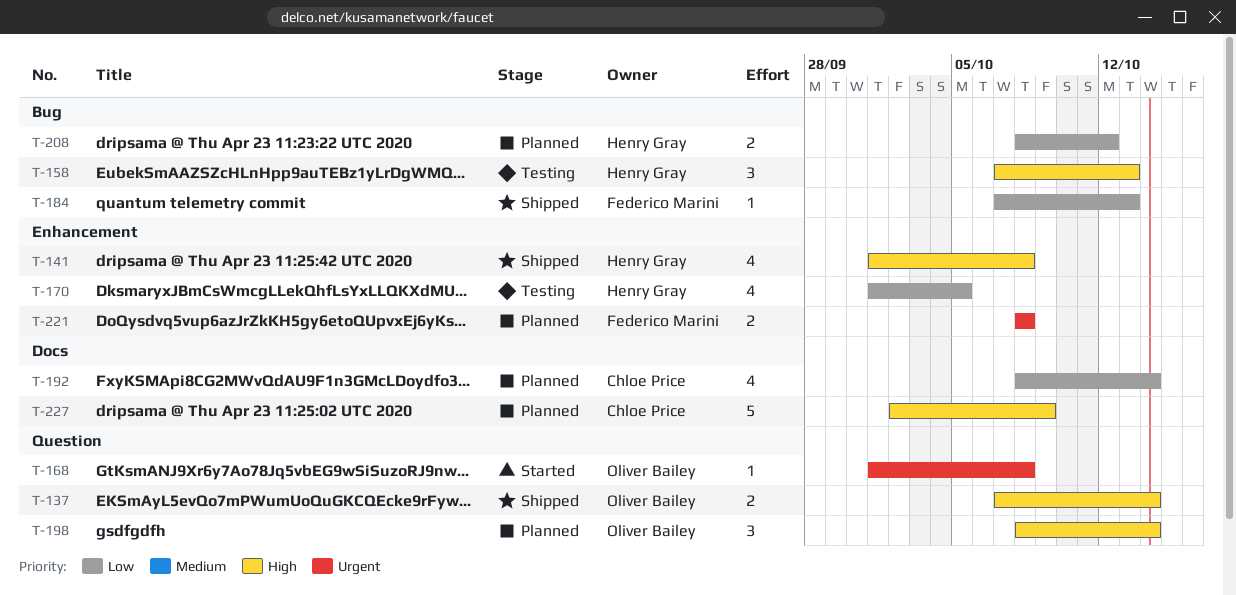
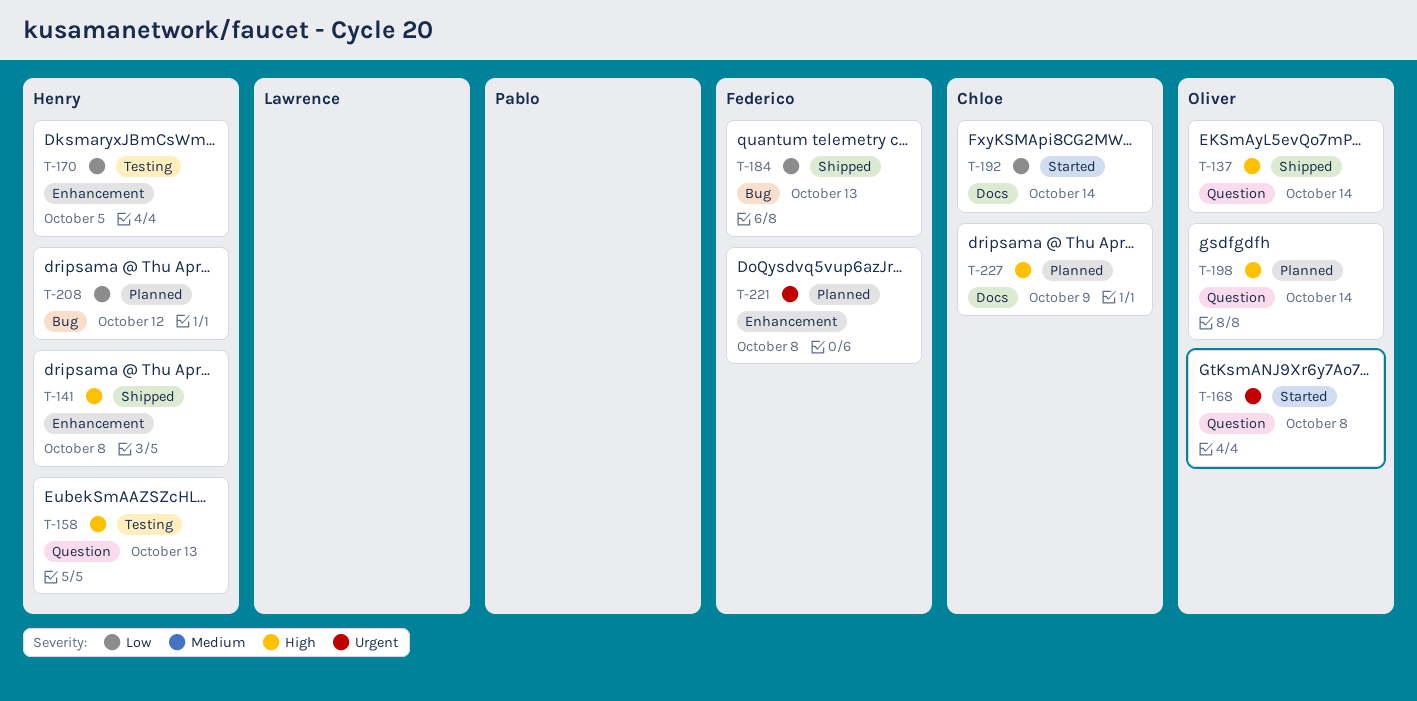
T-158, label: Bug -> Question
T-192, status: Planned -> Started

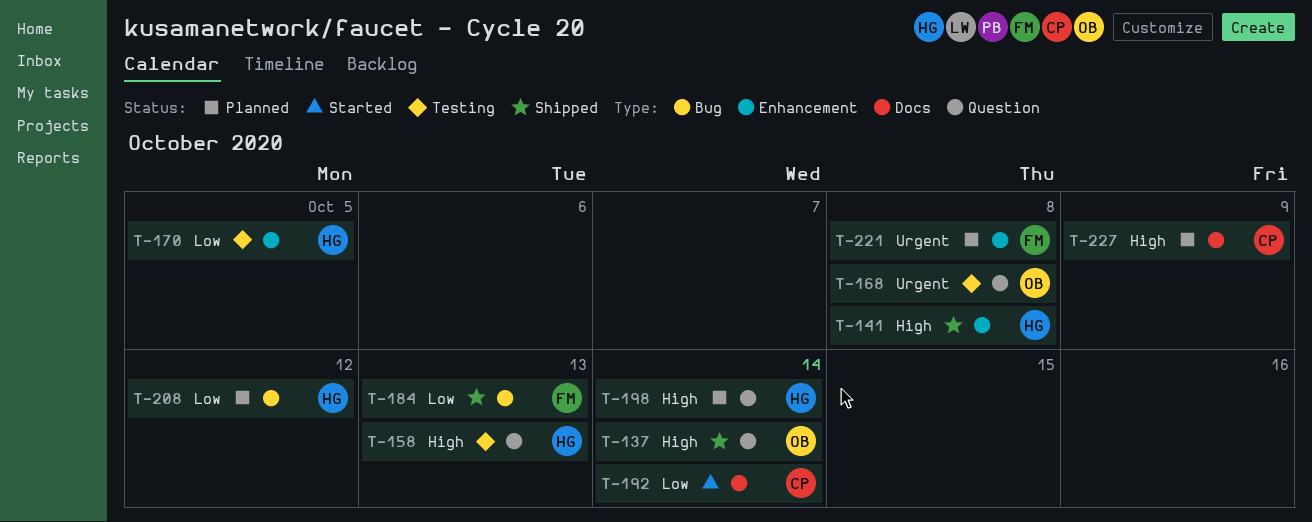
T-168, status: Started -> Testing
T-198, owner: Oliver -> Henry

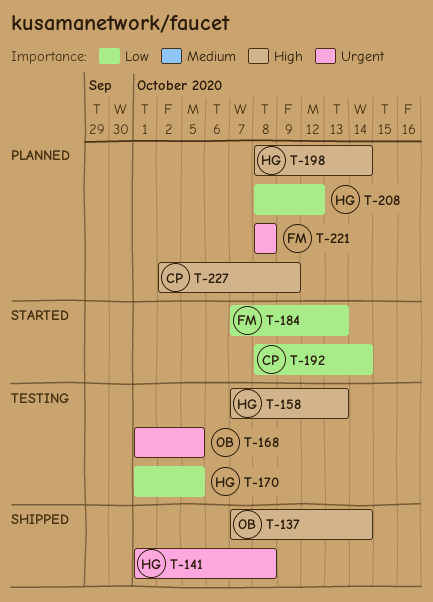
T-141, priority: High -> Urgent
T-168, due: Oct 8 -> Oct 5
T-184, status: Shipped -> Started

